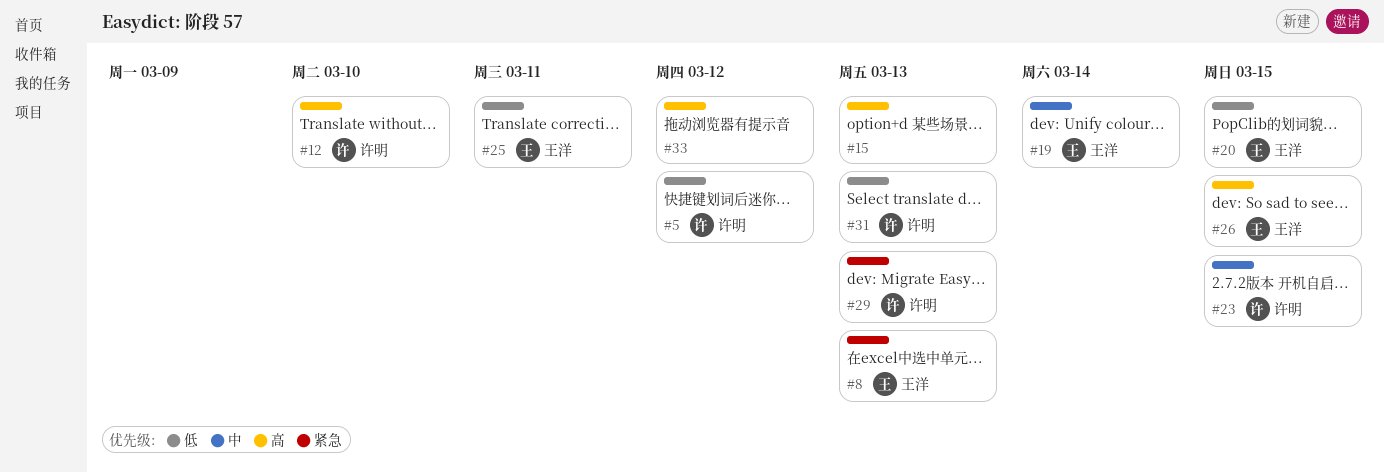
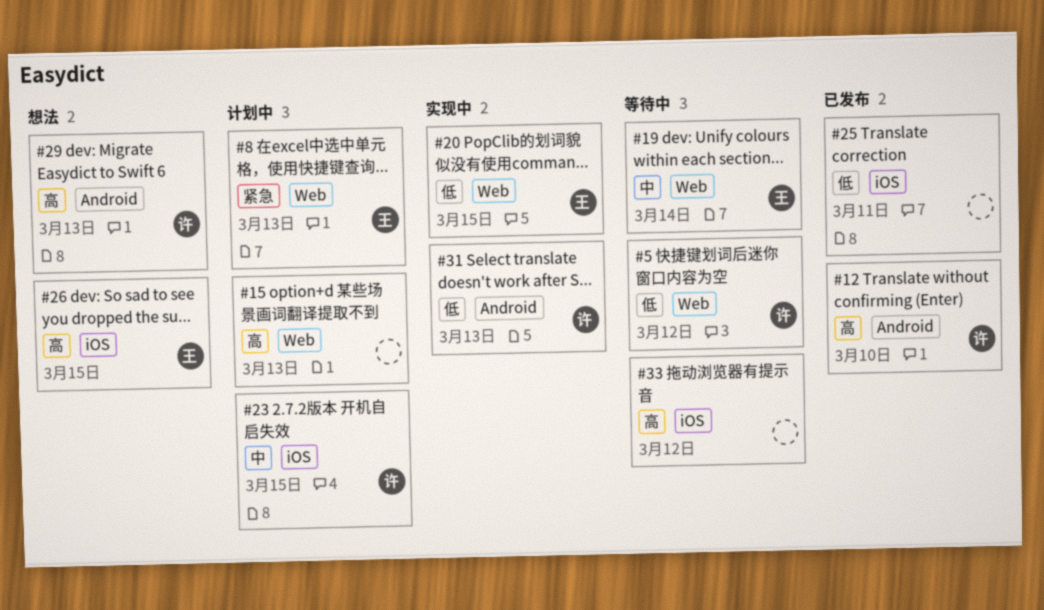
#25, owner: 王洋 -> none
#29, priority: 紧急 -> 高

